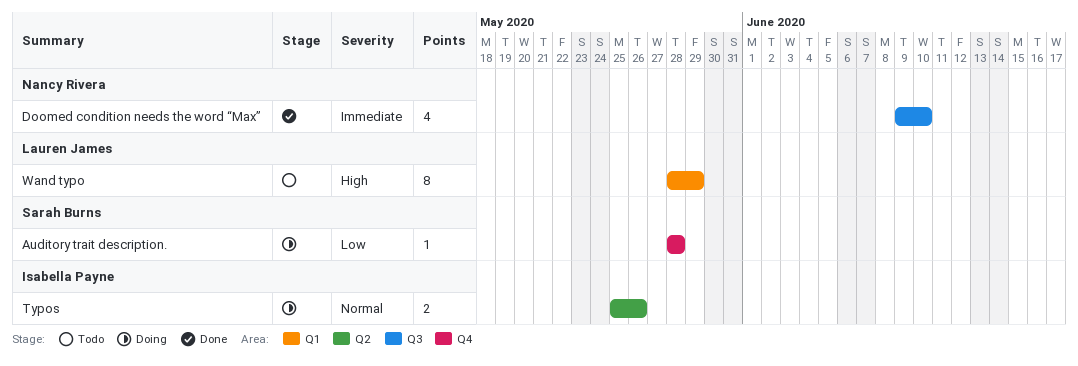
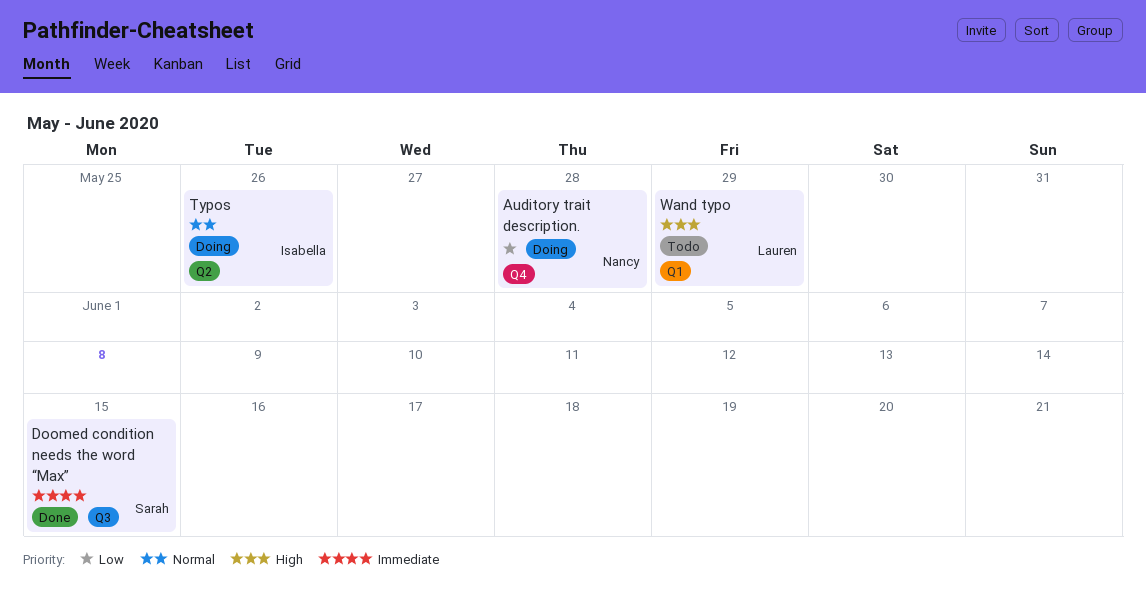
Auditory trait description., owner: Sarah Burns -> Nancy Rivera
Doomed condition needs the word “Max”, owner: Nancy Rivera -> Sarah Burns
Doomed condition needs the word “Max”, due: Jun 10 -> Jun 15

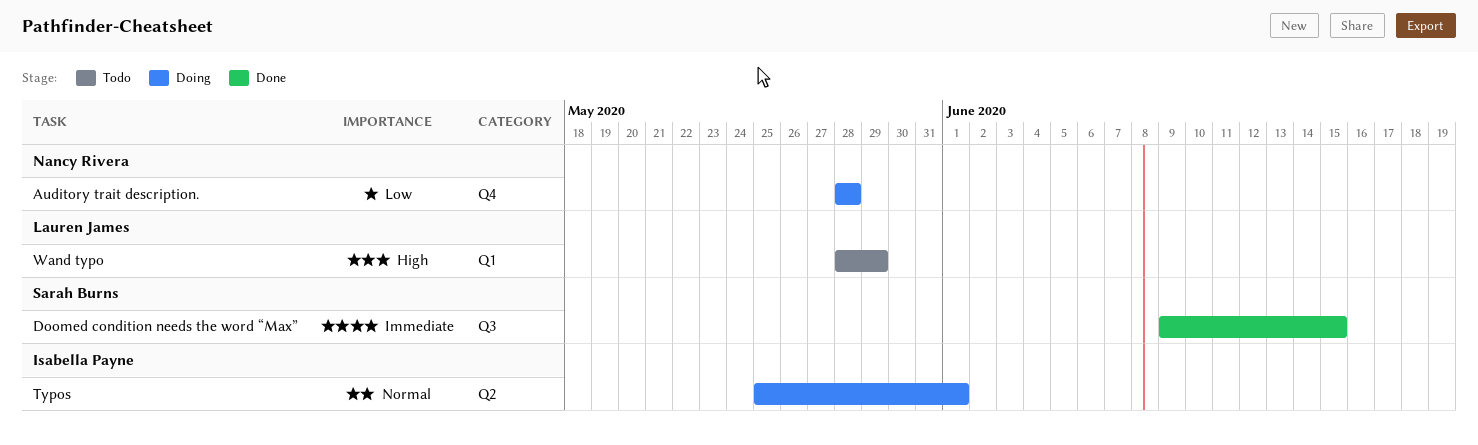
Typos, due: May 26 -> Jun 1

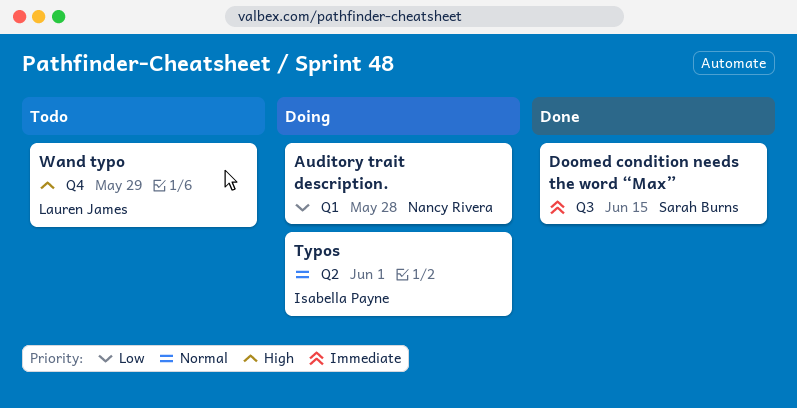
Auditory trait description., label: Q4 -> Q1
Wand typo, label: Q1 -> Q4

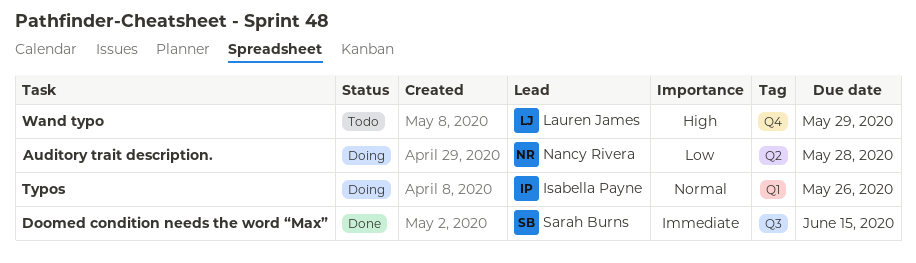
Auditory trait description., label: Q1 -> Q2
Typos, label: Q2 -> Q1
Typos, due: Jun 1 -> May 26

